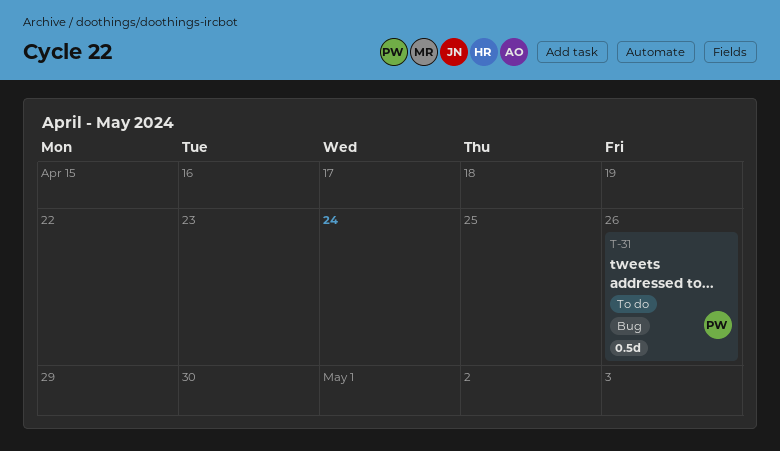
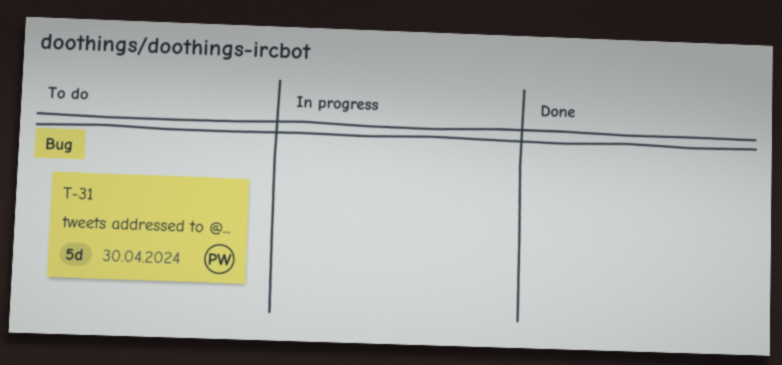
T-31, estimate: 0.5d -> 5d
T-31, due: Apr 26 -> Apr 30

